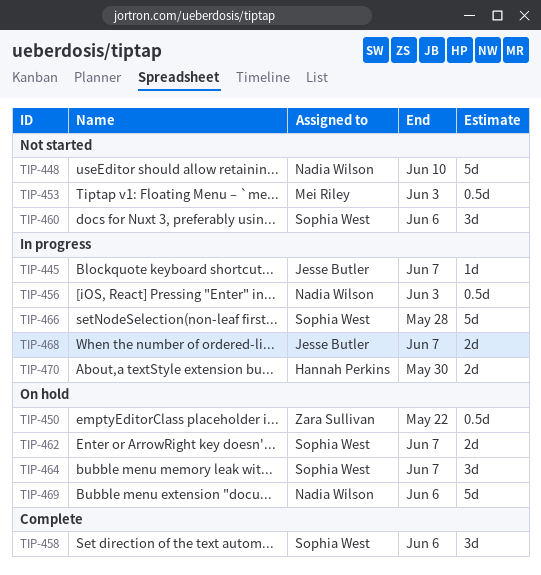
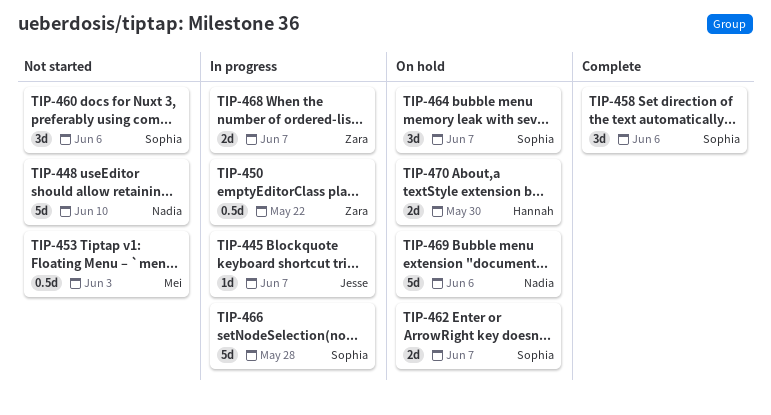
TIP-450, status: On hold -> In progress
TIP-456: present -> none
TIP-468, owner: Jesse Butler -> Zara Sullivan
TIP-470, status: In progress -> On hold

